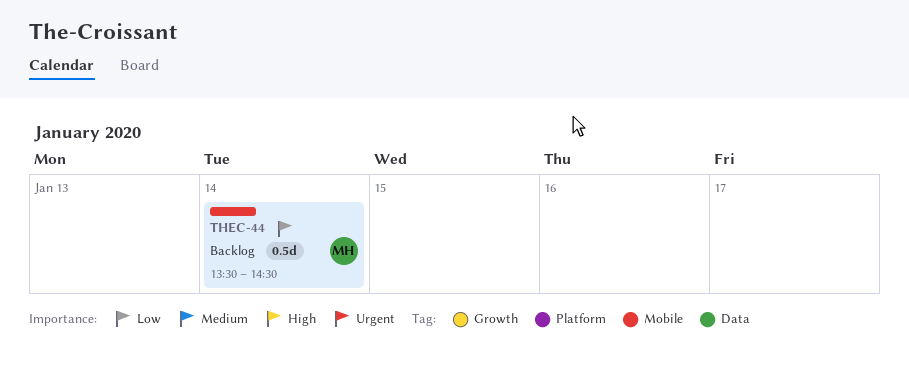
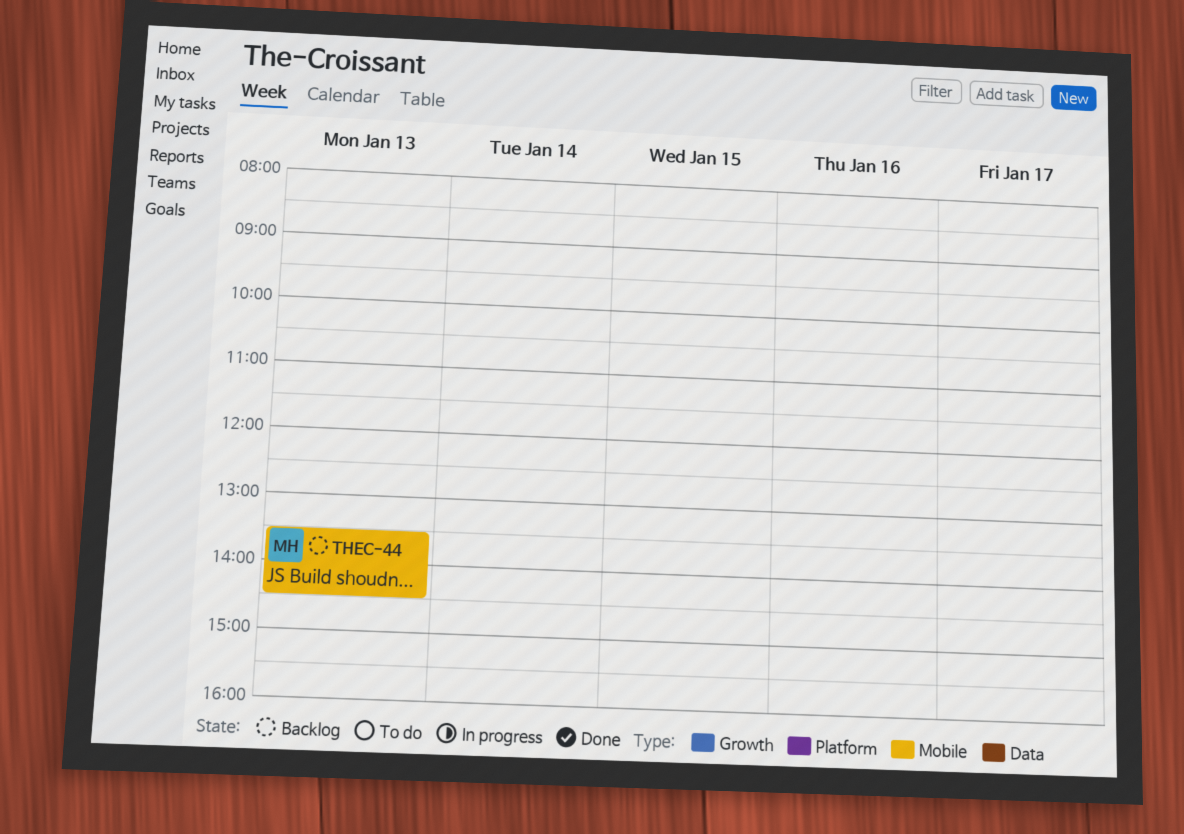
THEC-44, day: Jan 14 -> Jan 13

